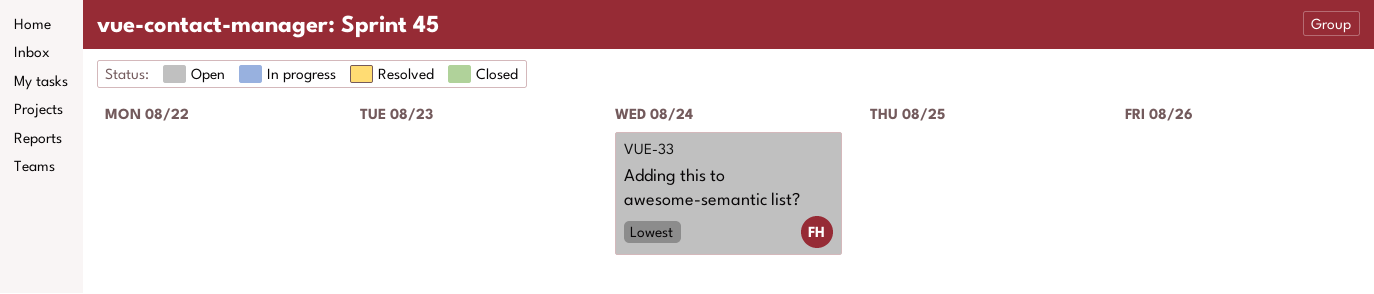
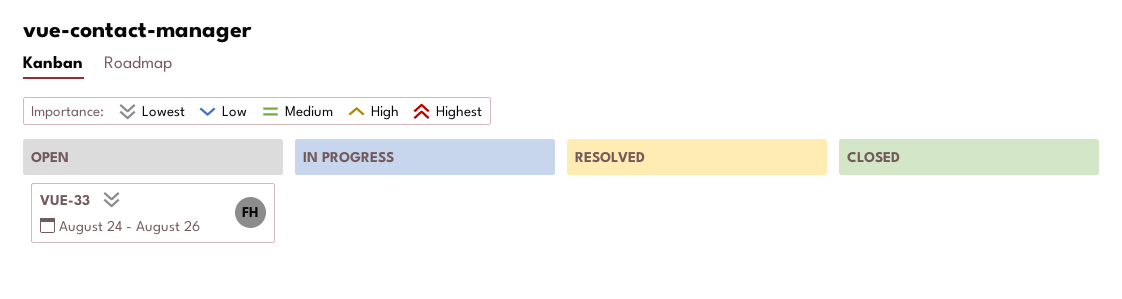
VUE-33, due: Aug 24 -> Aug 26

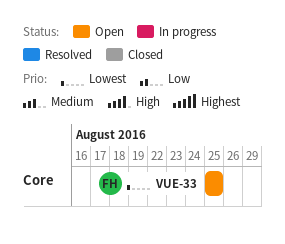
VUE-33, start: Aug 24 -> Aug 25
VUE-33, due: Aug 26 -> Aug 25

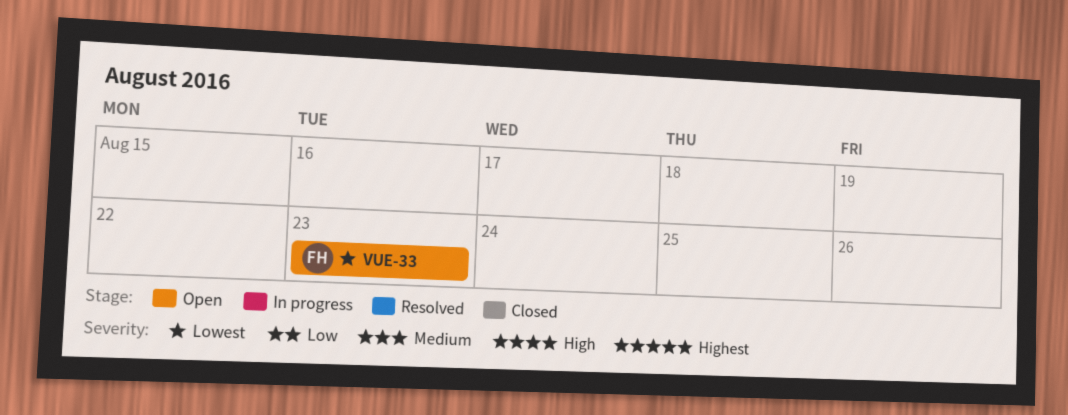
VUE-33, start: Aug 25 -> Aug 23
VUE-33, due: Aug 25 -> Aug 23

